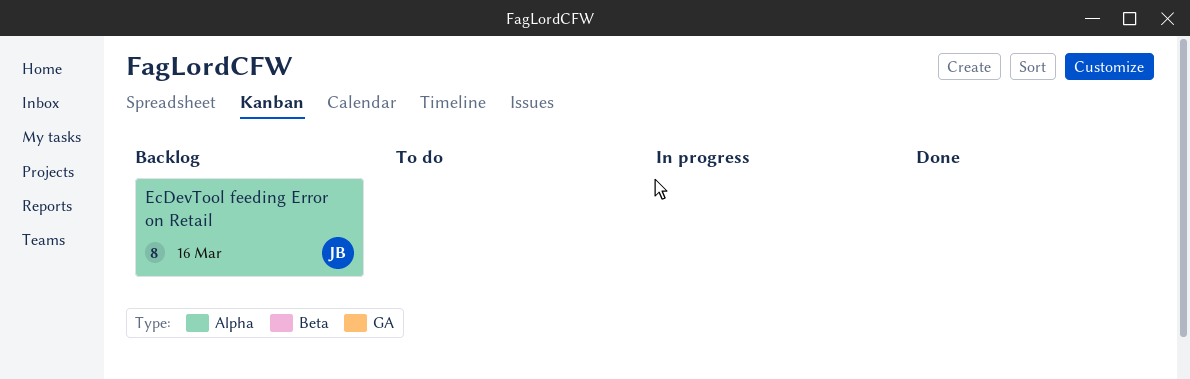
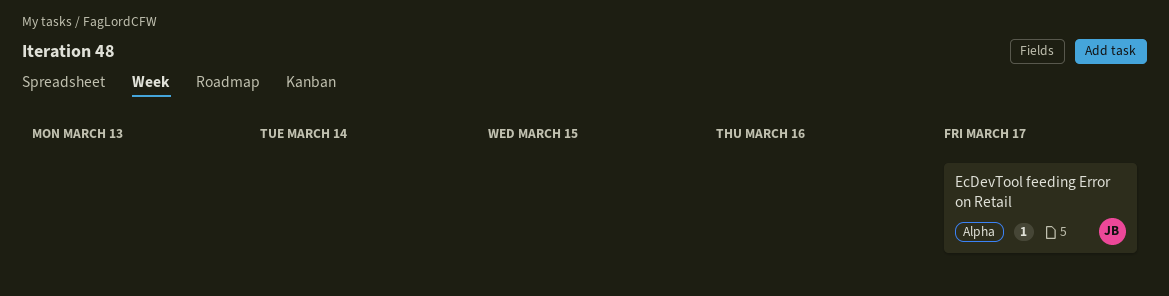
EcDevTool feeding Error on Retail, estimate: 8 -> 1
EcDevTool feeding Error on Retail, due: Mar 16 -> Mar 17

